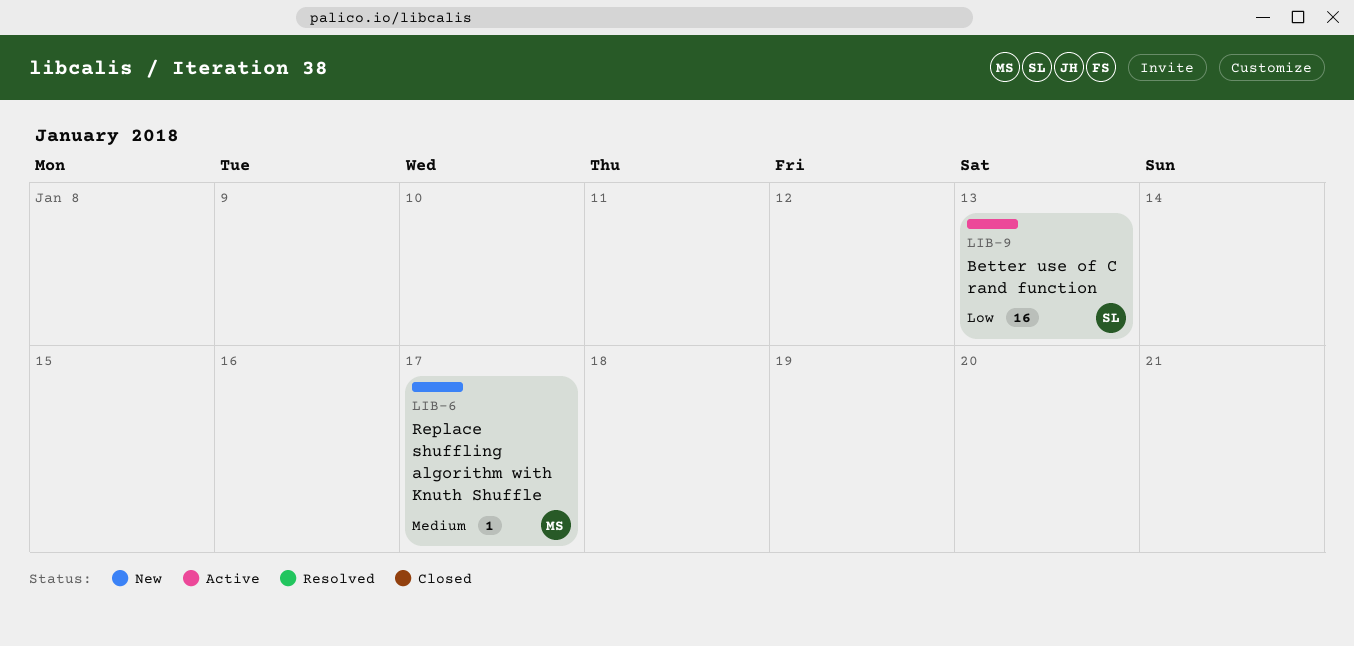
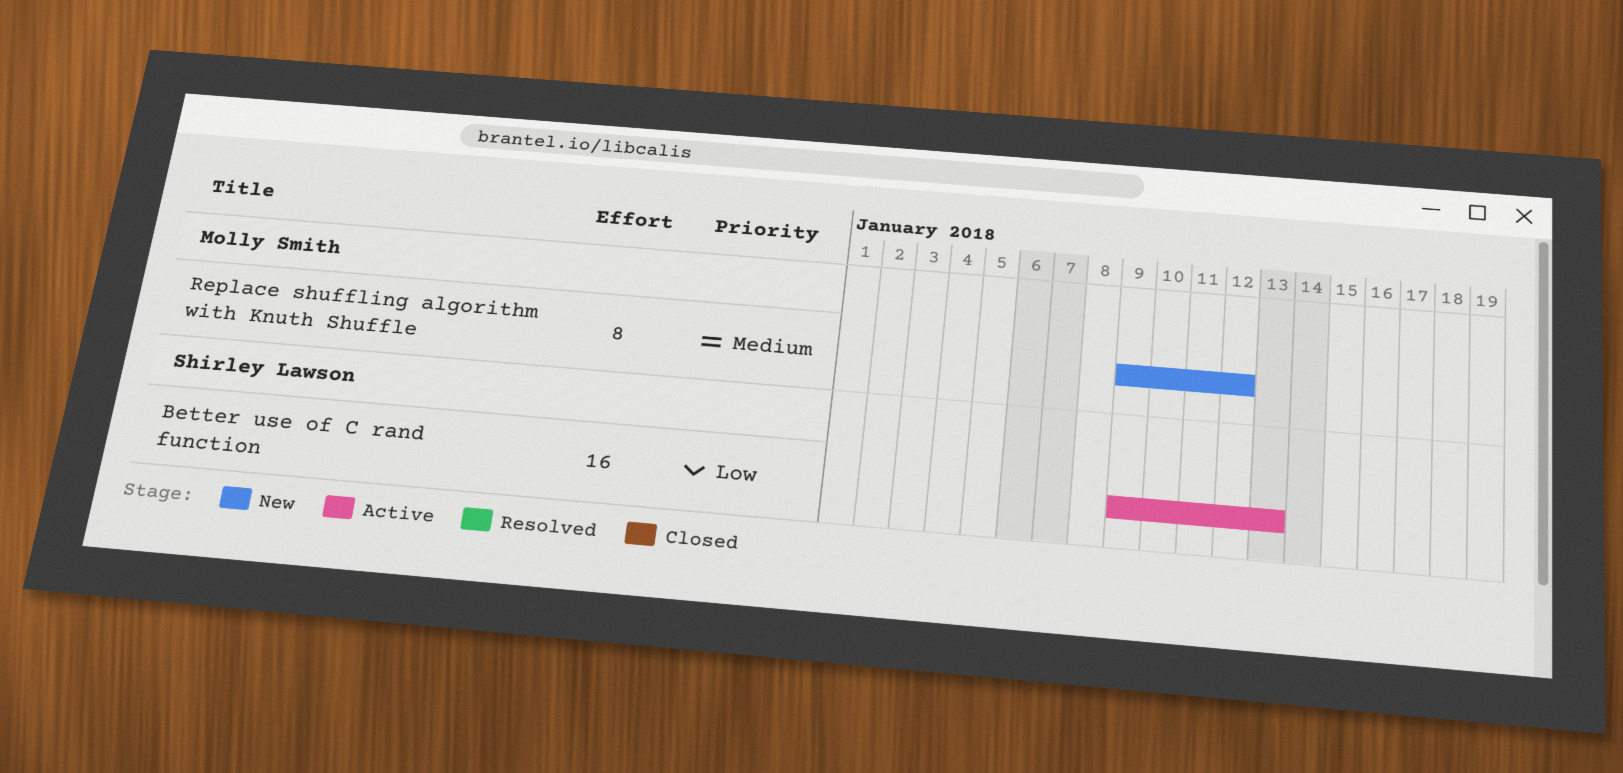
Replace shuffling algorithm with Knuth Shuffle, estimate: 1 -> 8
Replace shuffling algorithm with Knuth Shuffle, due: Jan 17 -> Jan 12

